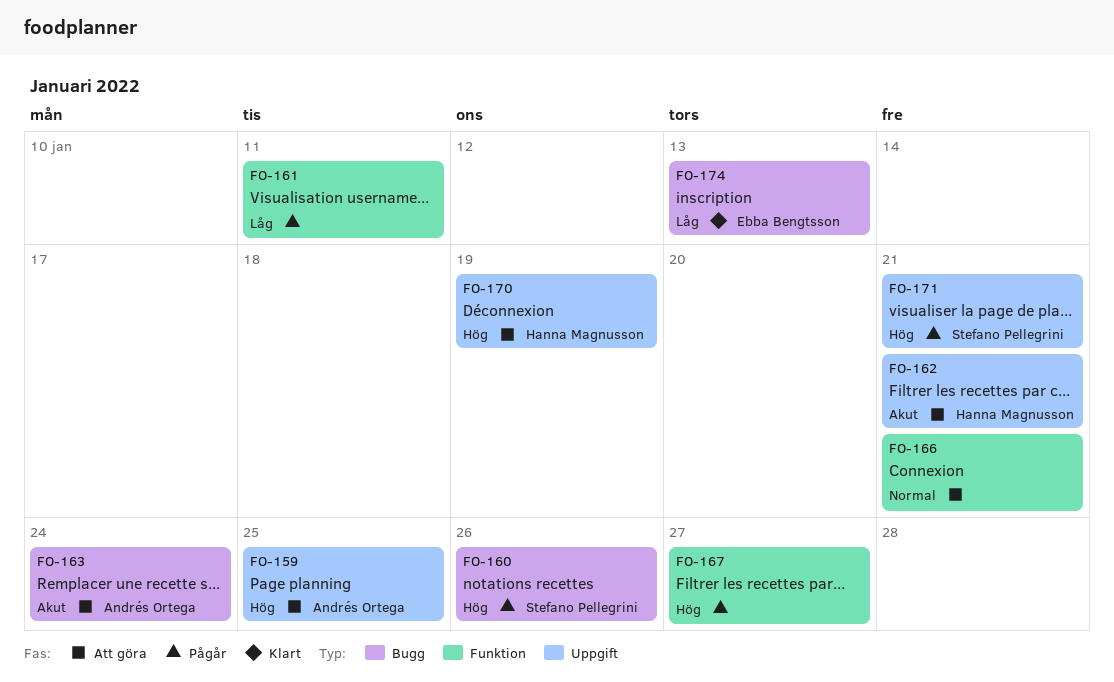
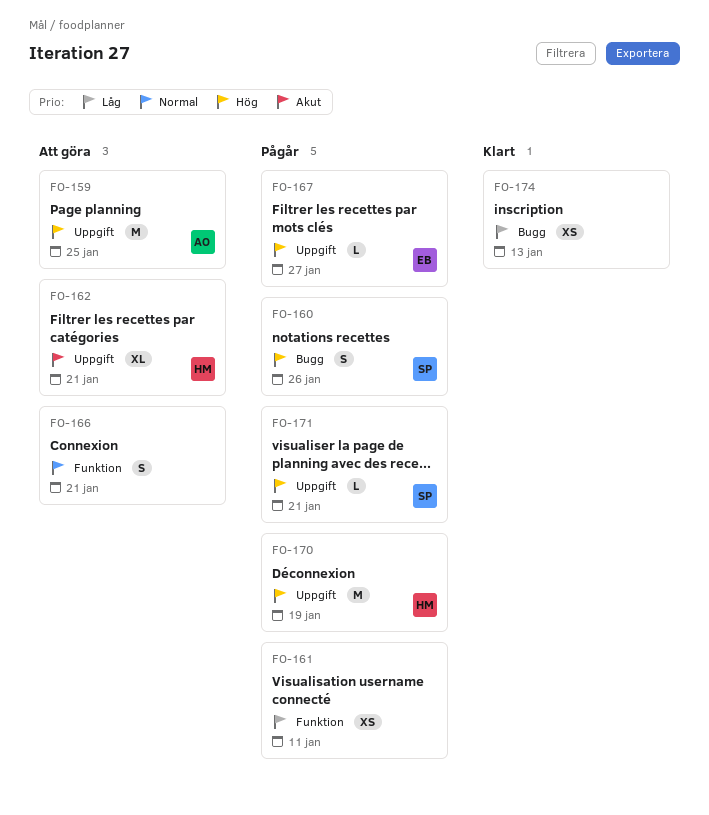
FO-163: present -> none
FO-167, owner: none -> Ebba Bengtsson
FO-167, label: Funktion -> Uppgift
FO-170, status: Att göra -> Pågår
FO-174, owner: Ebba Bengtsson -> none

